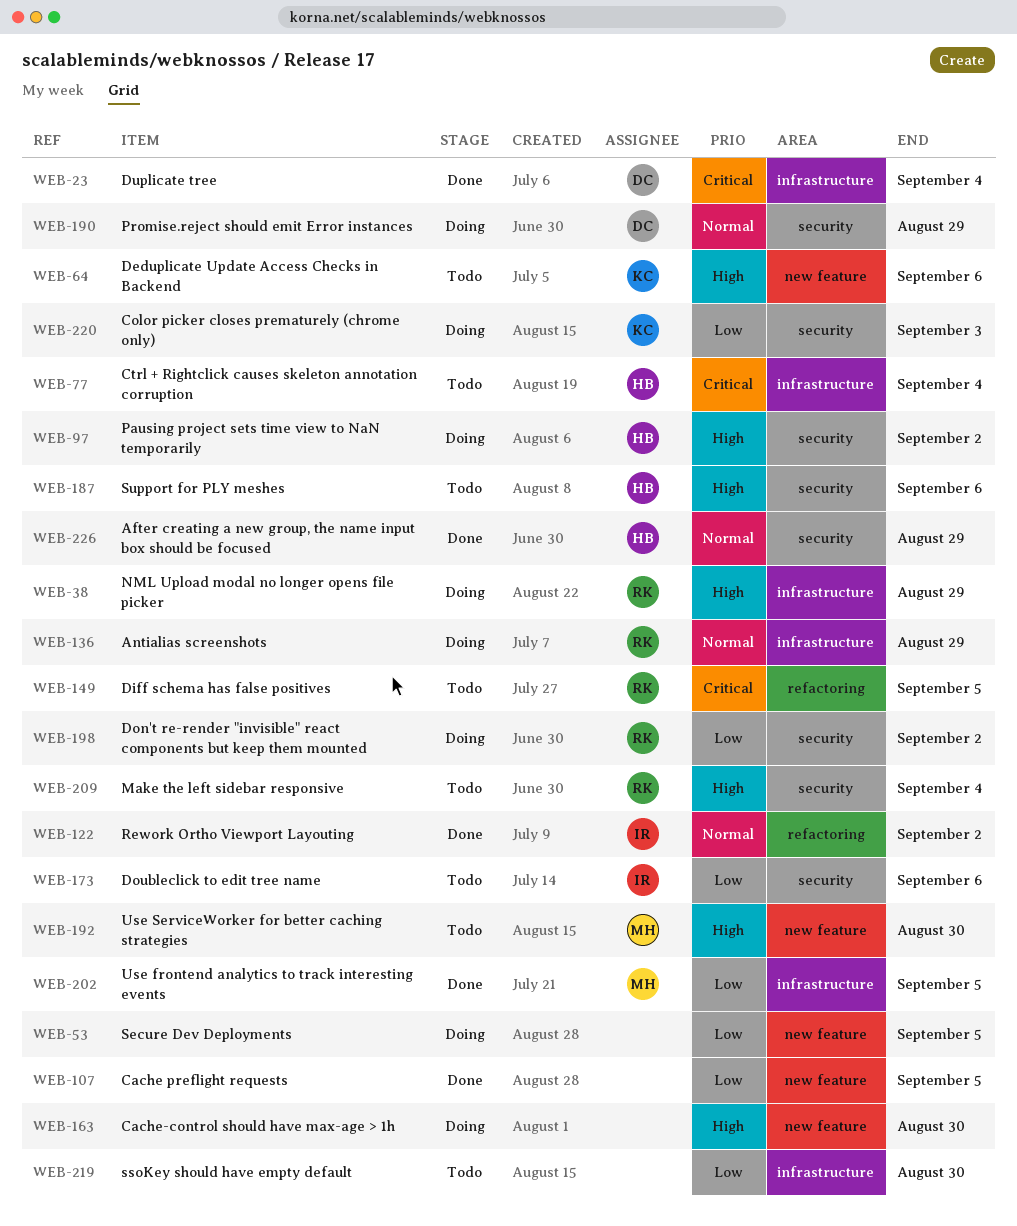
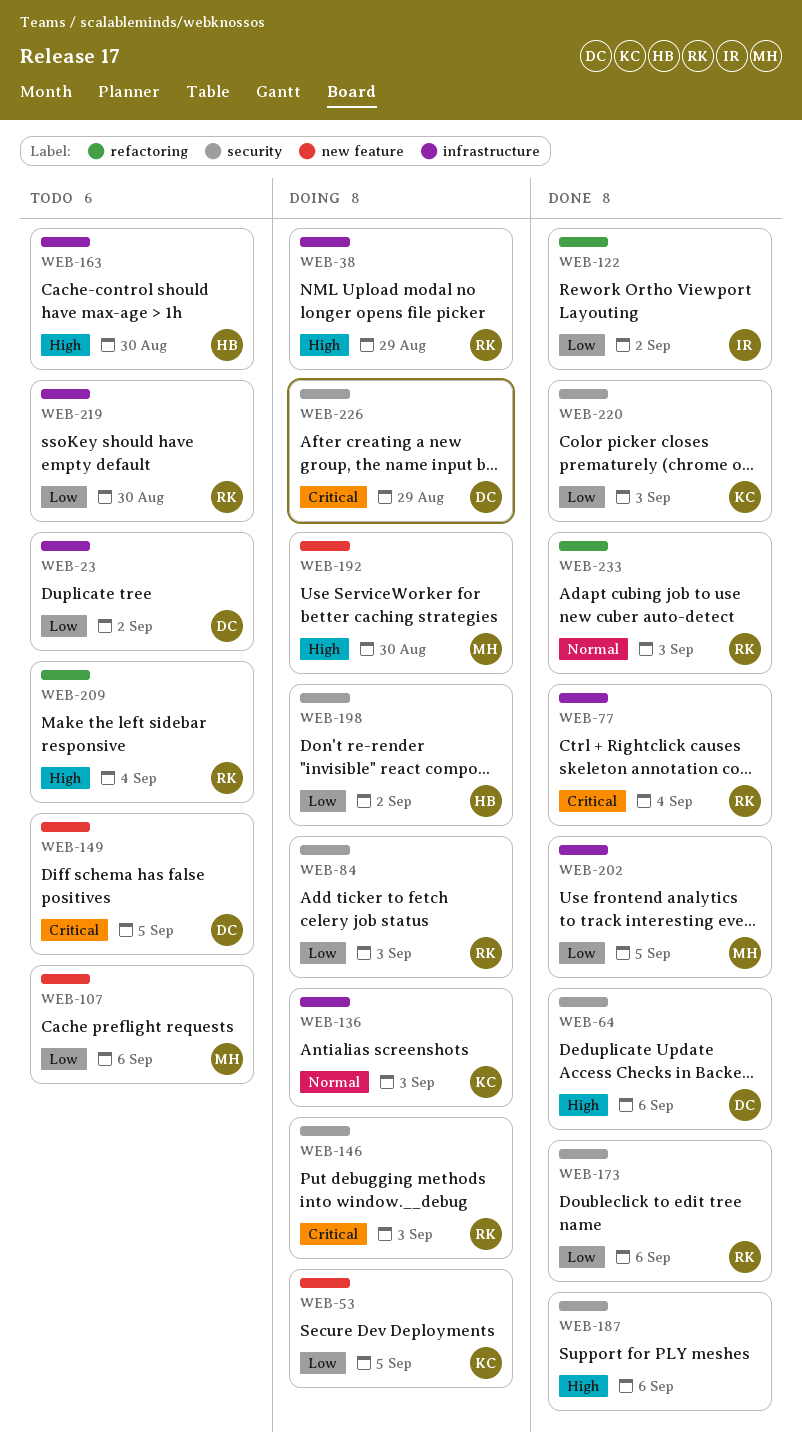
WEB-23, status: Done -> Todo
WEB-23, priority: Critical -> Low
WEB-23, due: Sep 4 -> Sep 2
WEB-53, owner: none -> KC
WEB-64, status: Todo -> Done
WEB-64, owner: KC -> DC
WEB-64, label: new feature -> security
WEB-77, status: Todo -> Done
WEB-77, owner: HB -> RK
WEB-84: none -> present
WEB-97: present -> none
WEB-107, status: Done -> Todo
WEB-107, owner: none -> MH
WEB-107, due: Sep 5 -> Sep 6
WEB-122, priority: Normal -> Low
WEB-136, owner: RK -> KC
WEB-136, due: Aug 29 -> Sep 3
WEB-146: none -> present
WEB-149, owner: RK -> DC
WEB-149, label: refactoring -> new feature
WEB-163, status: Doing -> Todo
WEB-163, owner: none -> HB
WEB-163, label: new feature -> infrastructure
WEB-173, status: Todo -> Done
WEB-173, owner: IR -> RK
WEB-187, status: Todo -> Done
WEB-187, owner: HB -> none
WEB-190: present -> none
WEB-192, status: Todo -> Doing
WEB-198, owner: RK -> HB
WEB-209, label: security -> refactoring
WEB-219, owner: none -> RK
WEB-220, status: Doing -> Done
WEB-226, status: Done -> Doing
WEB-226, owner: HB -> DC
WEB-226, priority: Normal -> Critical
WEB-233: none -> present

